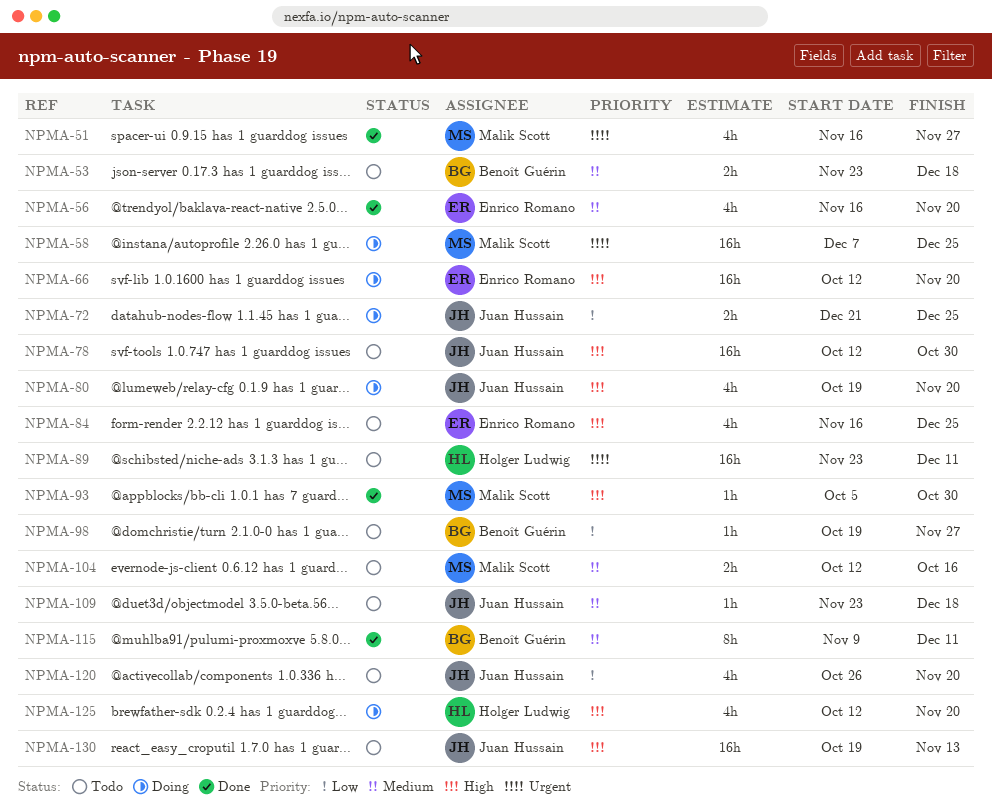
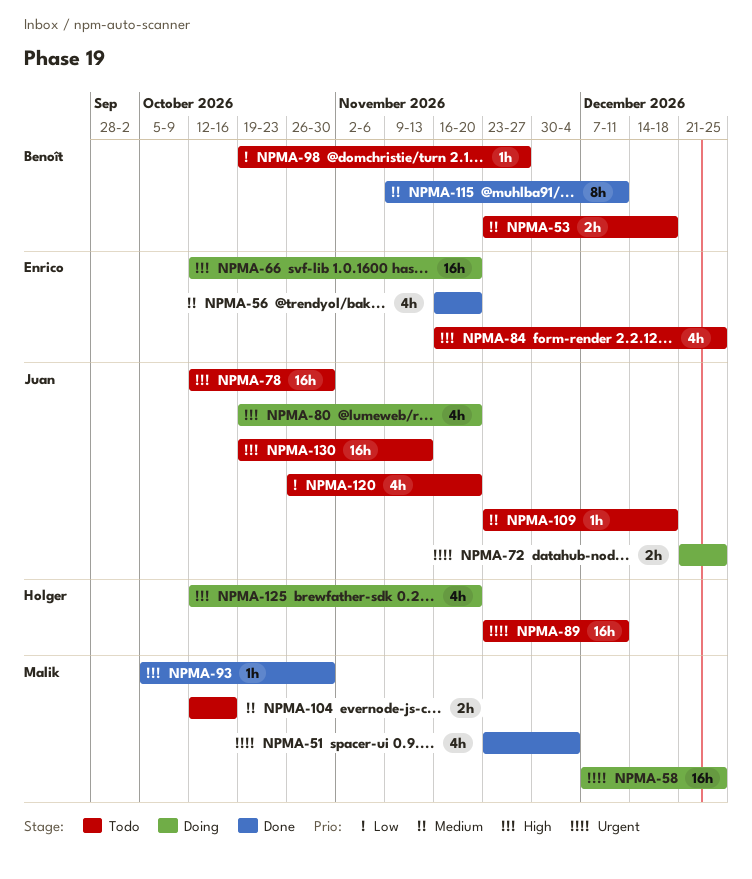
NPMA-51, start: Nov 16 -> Nov 23
NPMA-51, due: Nov 27 -> Dec 4
NPMA-72, priority: Low -> Urgent

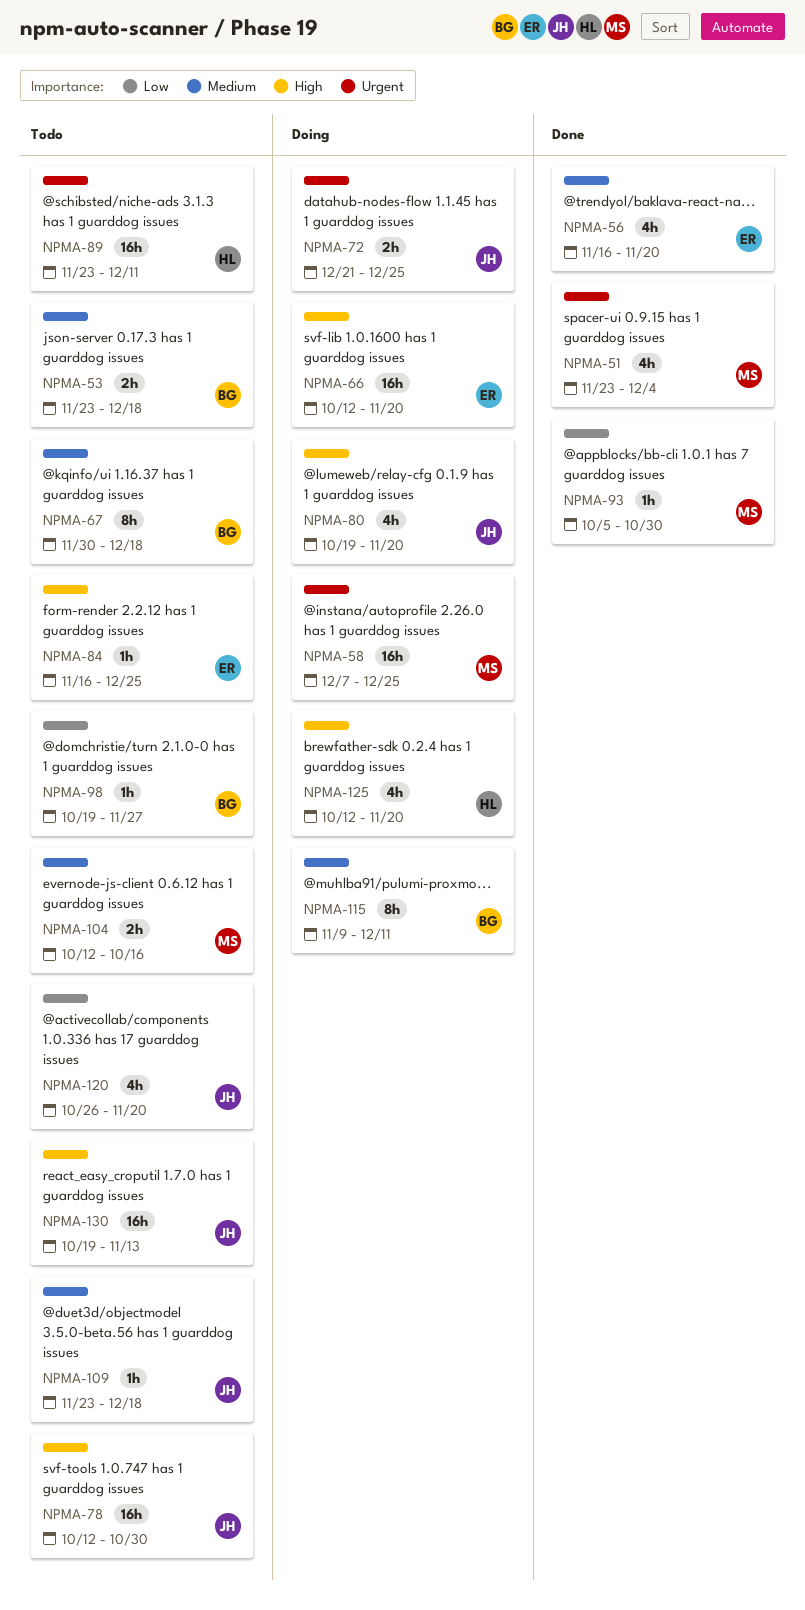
NPMA-67: none -> present
NPMA-84, estimate: 4h -> 1h
NPMA-93, priority: High -> Low
NPMA-115, status: Done -> Doing

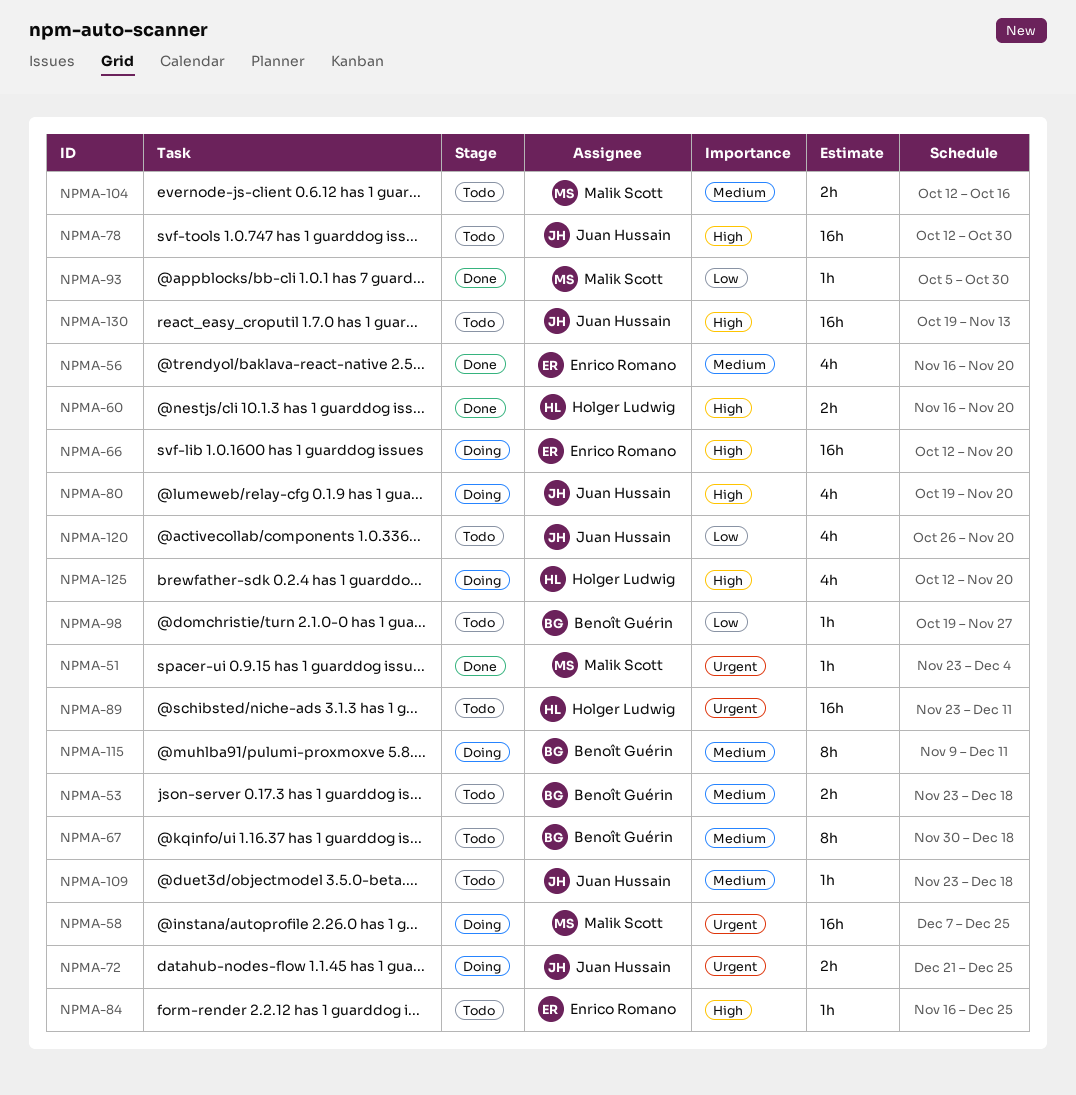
NPMA-51, estimate: 4h -> 1h
NPMA-60: none -> present

